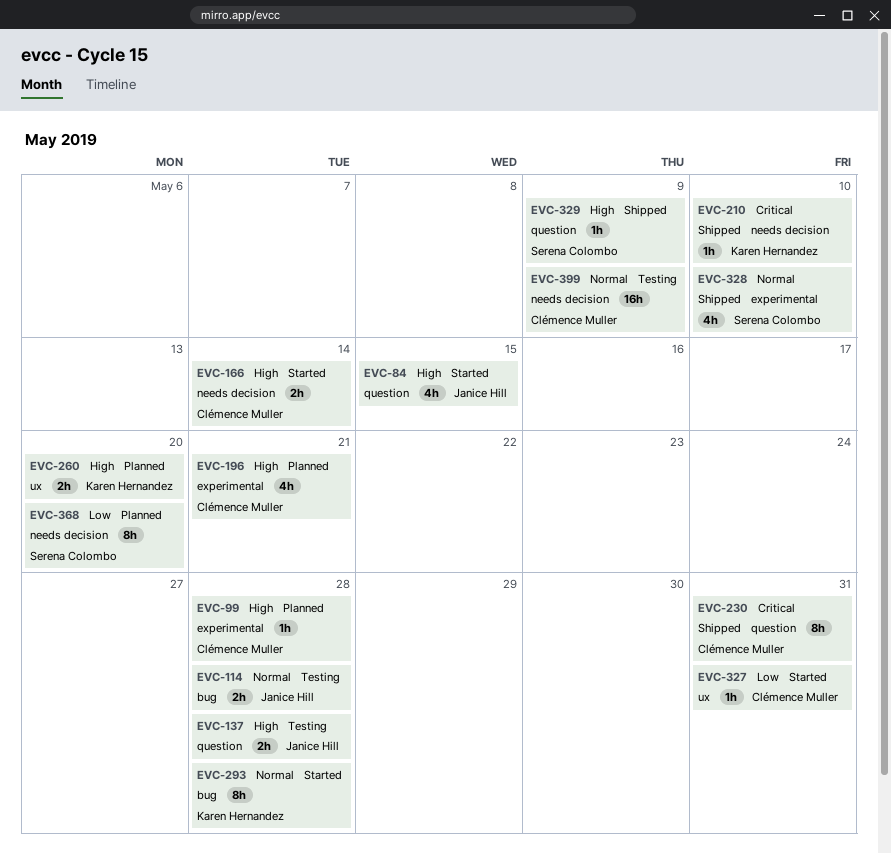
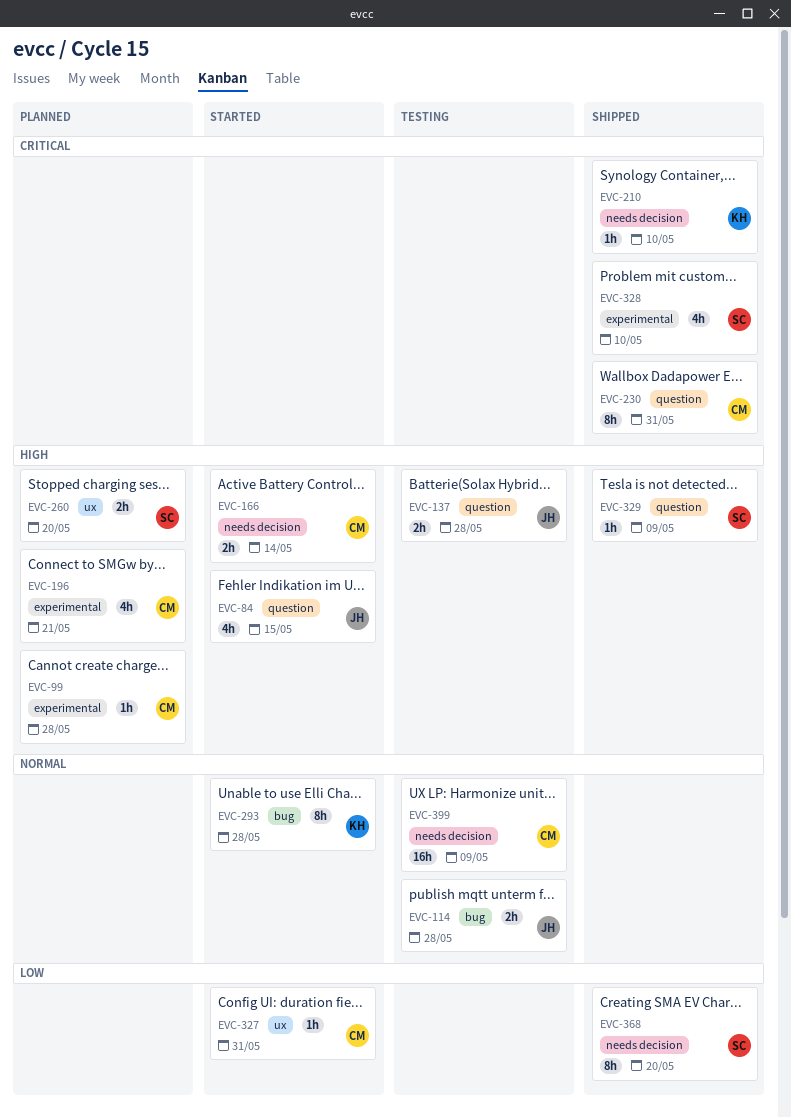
EVC-260, owner: Karen Hernandez -> Serena Colombo
EVC-328, priority: Normal -> Critical
EVC-368, status: Planned -> Shipped

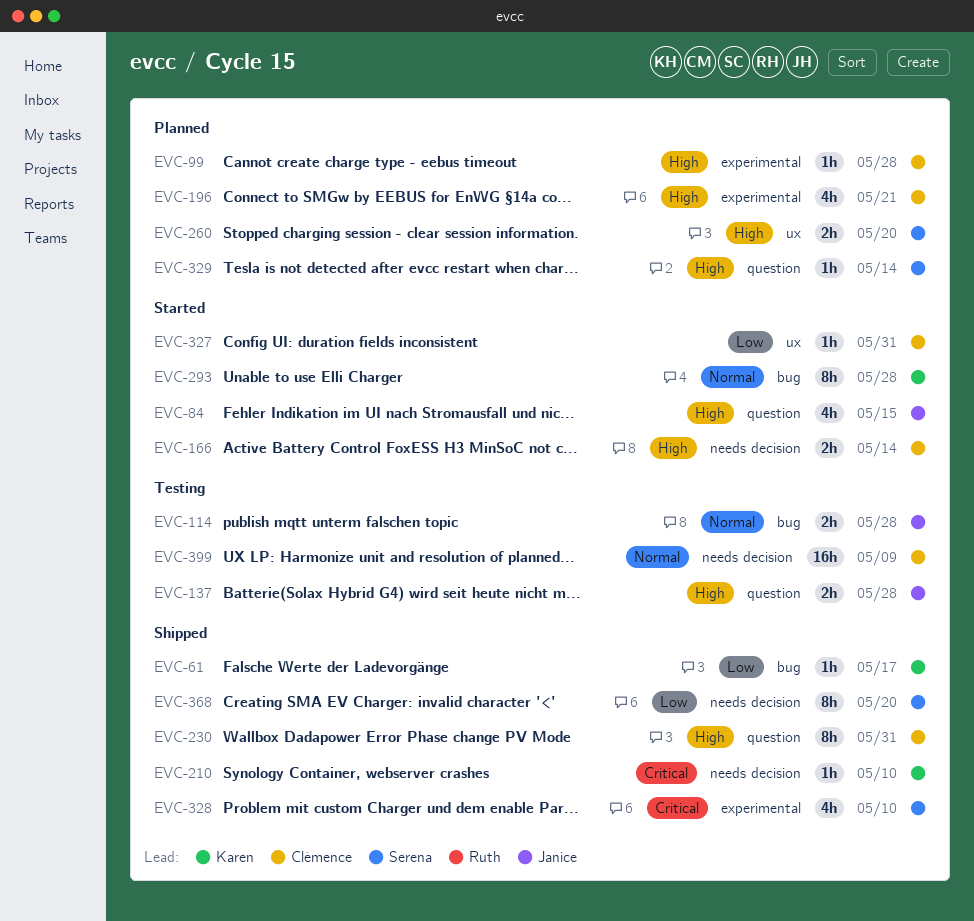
EVC-61: none -> present
EVC-230, priority: Critical -> High
EVC-329, status: Shipped -> Planned
EVC-329, due: May 9 -> May 14

